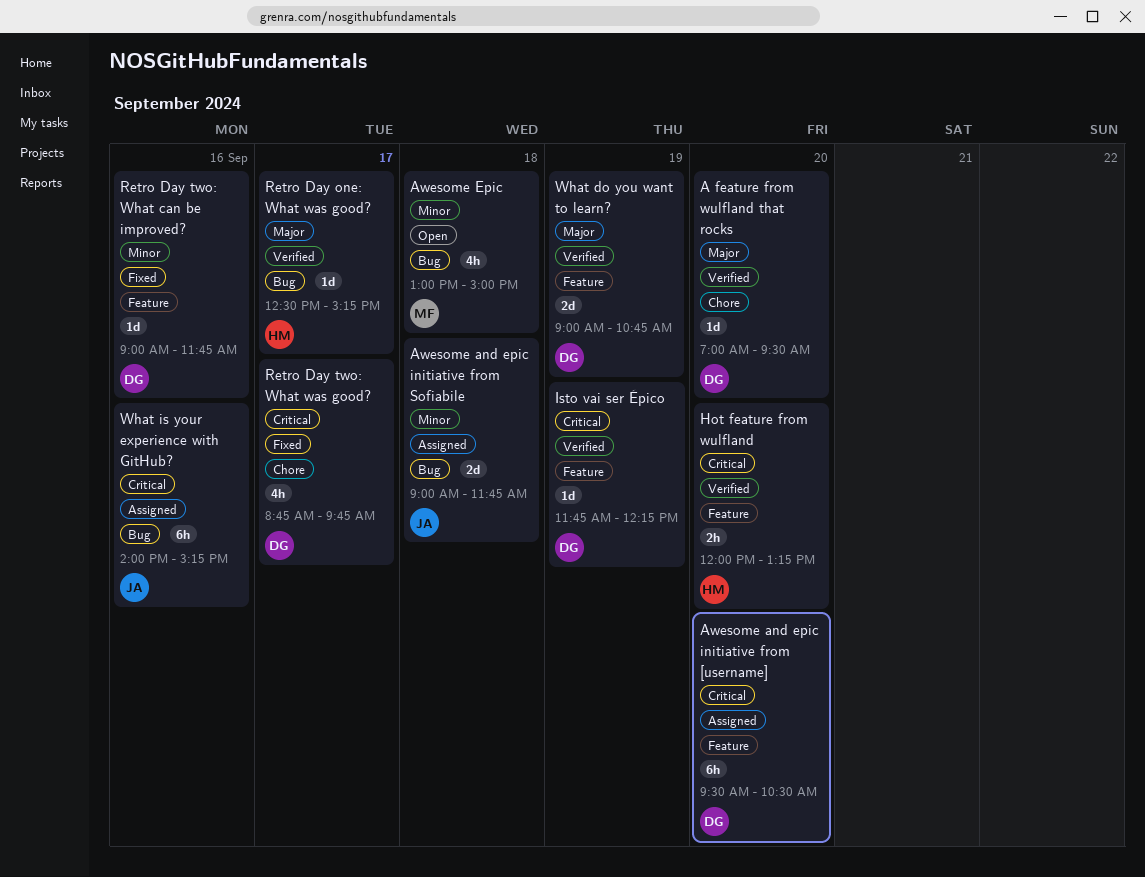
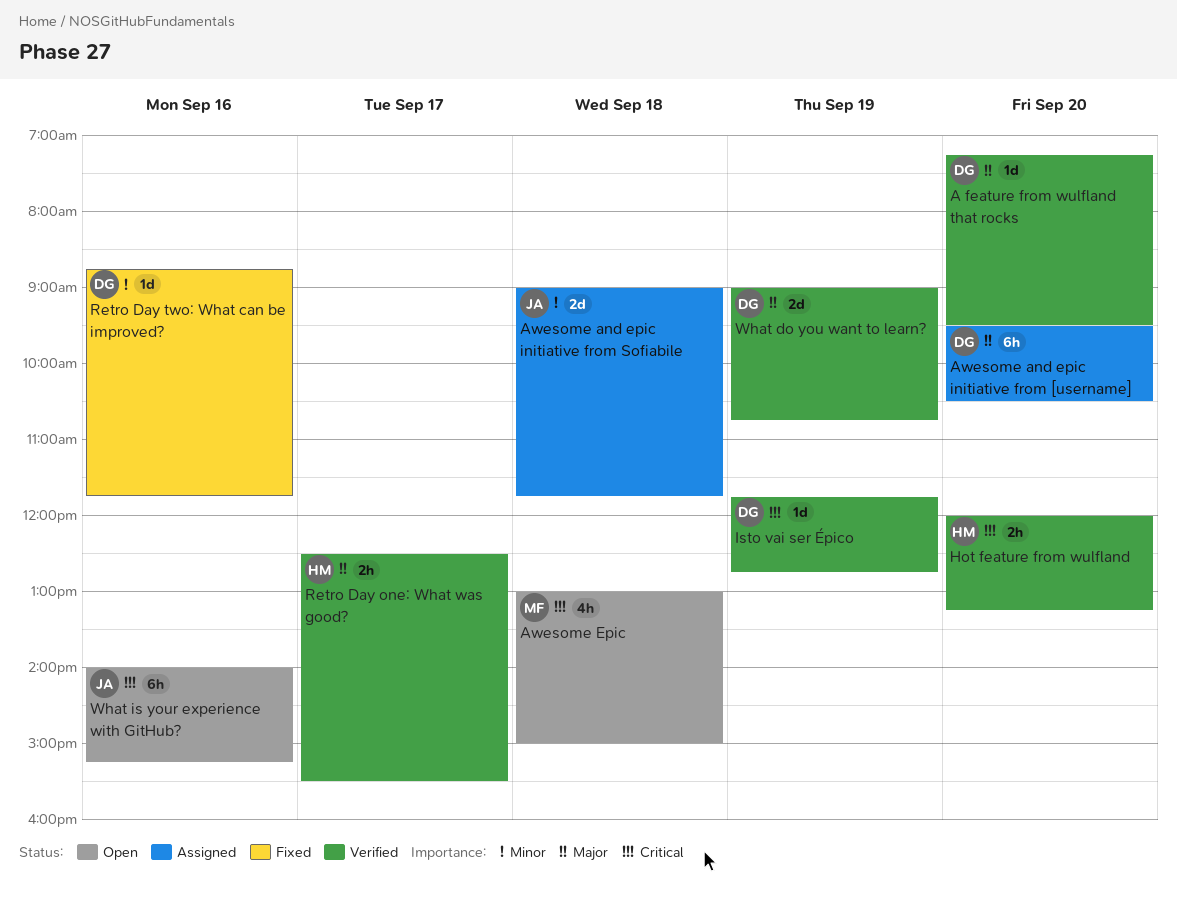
A feature from wulfland that rocks, begins: 07:00 -> 07:15
Awesome and epic initiative from [username], priority: Critical -> Major
Awesome Epic, priority: Minor -> Critical
Isto vai ser Épico, ends: 12:15 -> 12:45
Retro Day one: What was good?, estimate: 1d -> 2h
Retro Day one: What was good?, ends: 15:15 -> 15:30
Retro Day two: What can be improved?, begins: 09:00 -> 08:45
Retro Day two: What was good?: present -> none
What is your experience with GitHub?, status: Assigned -> Open

